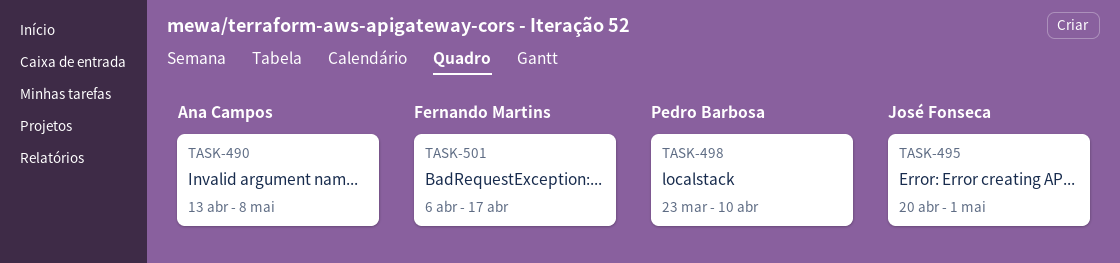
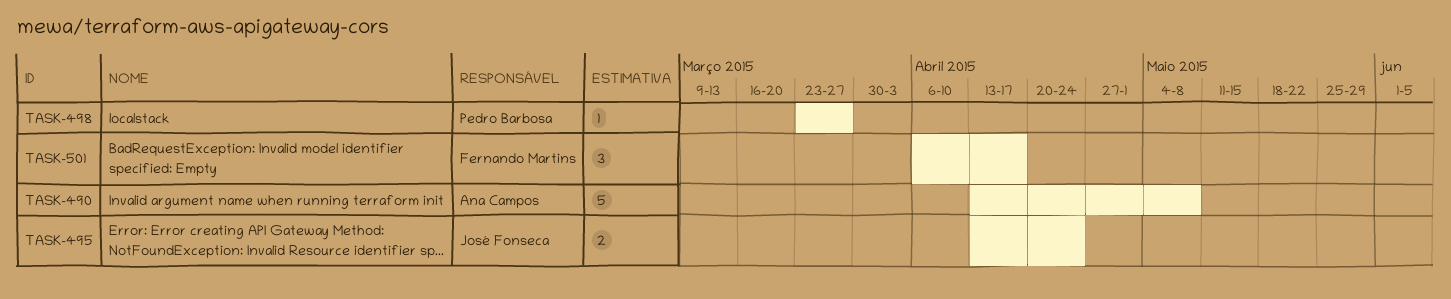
TASK-495, start: Apr 20 -> Apr 13
TASK-495, due: May 1 -> Apr 24
TASK-498, due: Apr 10 -> Mar 27

